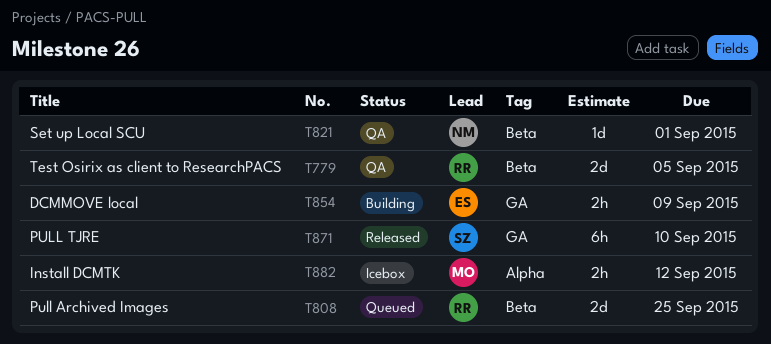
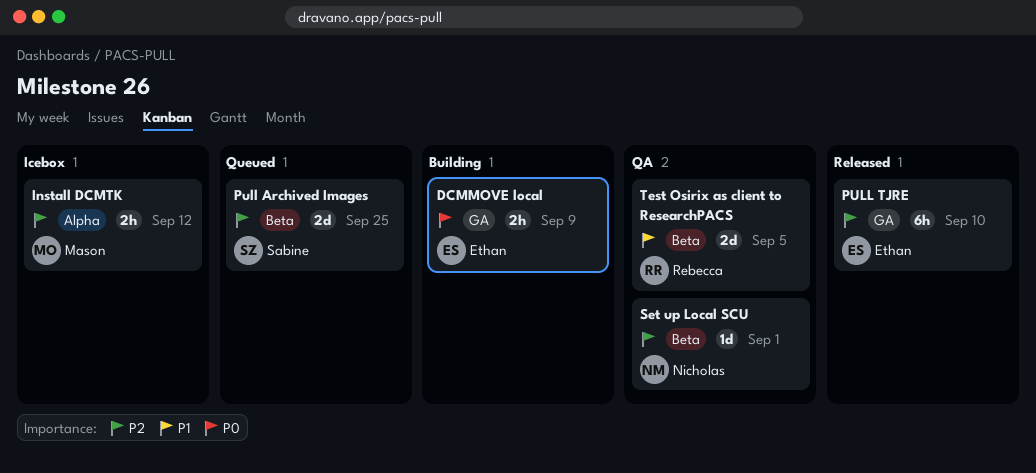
Pull Archived Images, owner: Rebecca -> Sabine
PULL TJRE, owner: Sabine -> Ethan

